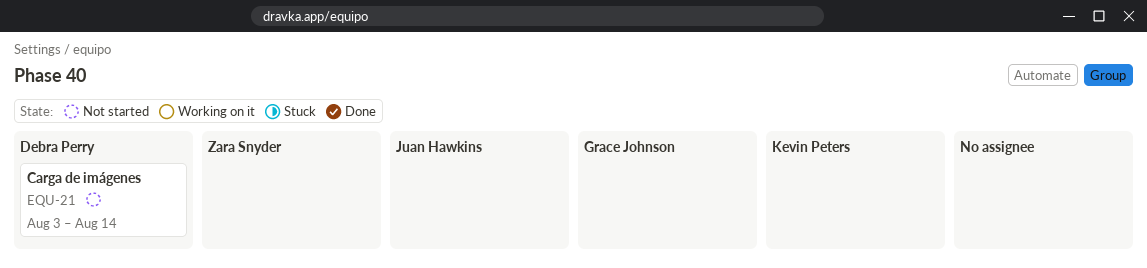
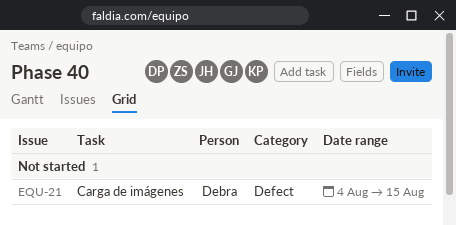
EQU-21, start: Aug 3 -> Aug 4
EQU-21, due: Aug 14 -> Aug 15

